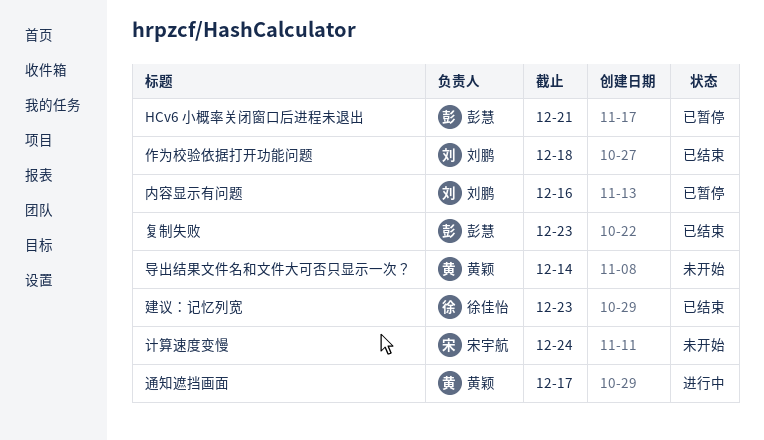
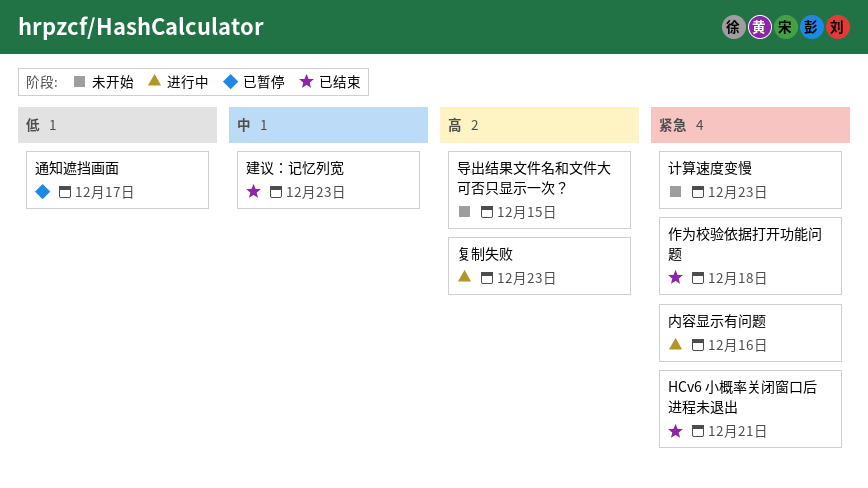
HCv6 小概率关闭窗口后进程未退出, status: 已暂停 -> 已结束
内容显示有问题, status: 已暂停 -> 进行中
复制失败, status: 已结束 -> 进行中
导出结果文件名和文件大可否只显示一次？, due: Dec 14 -> Dec 15
计算速度变慢, due: Dec 24 -> Dec 23
通知遮挡画面, status: 进行中 -> 已暂停

